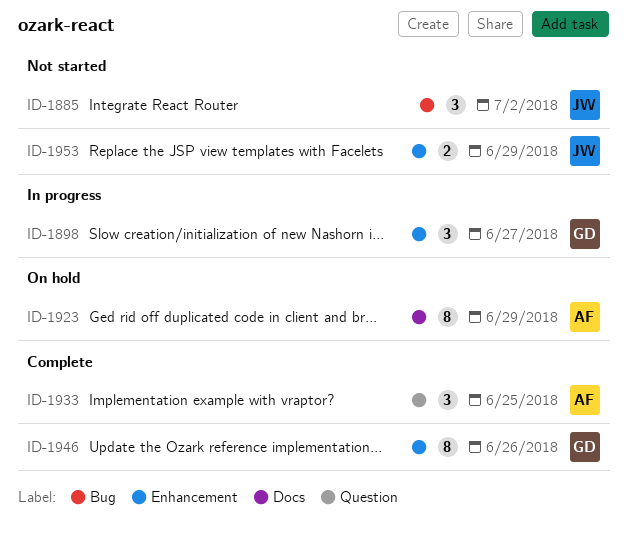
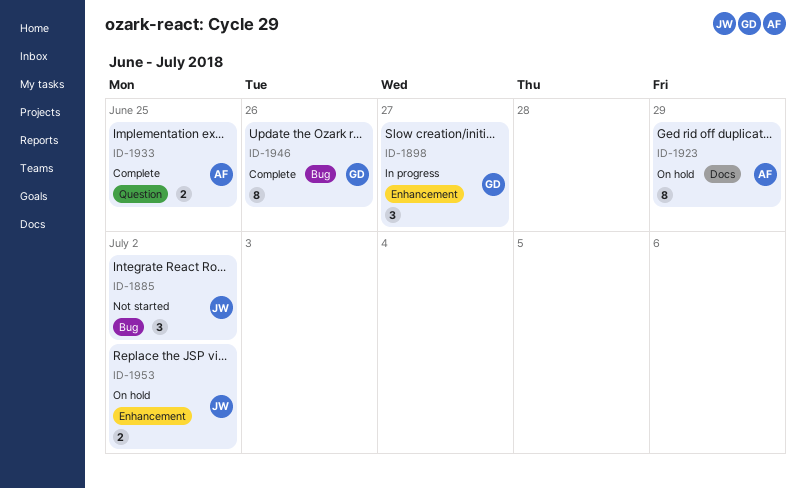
ID-1933, estimate: 3 -> 2
ID-1946, label: Enhancement -> Bug
ID-1953, status: Not started -> On hold
ID-1953, due: Jun 29 -> Jul 2

